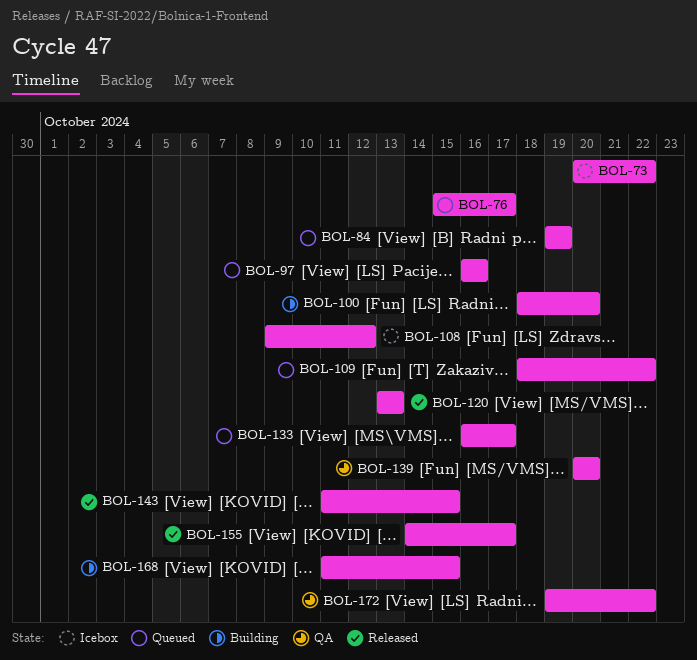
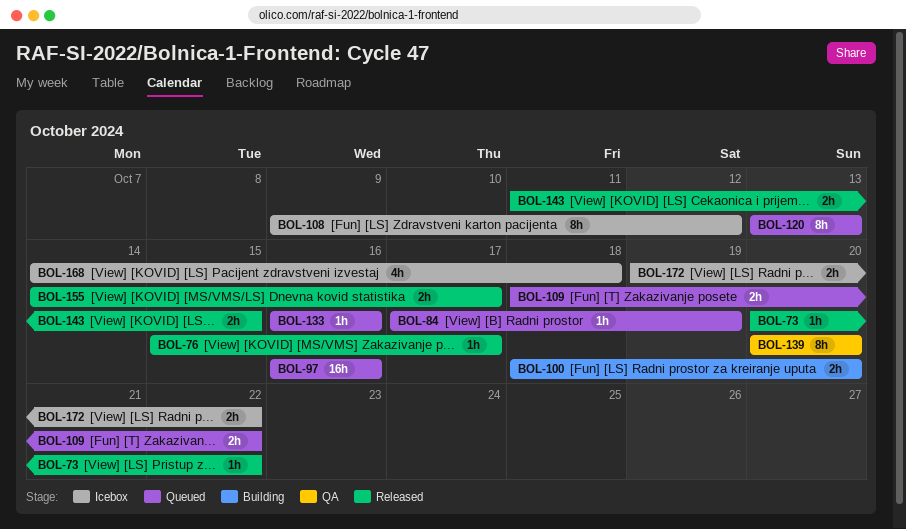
BOL-73, status: Icebox -> Released
BOL-76, status: Queued -> Released
BOL-84, start: Oct 19 -> Oct 17
BOL-120, status: Released -> Queued
BOL-133, due: Oct 17 -> Oct 16
BOL-168, status: Building -> Icebox
BOL-168, start: Oct 11 -> Oct 14
BOL-168, due: Oct 15 -> Oct 18
BOL-172, status: QA -> Icebox

